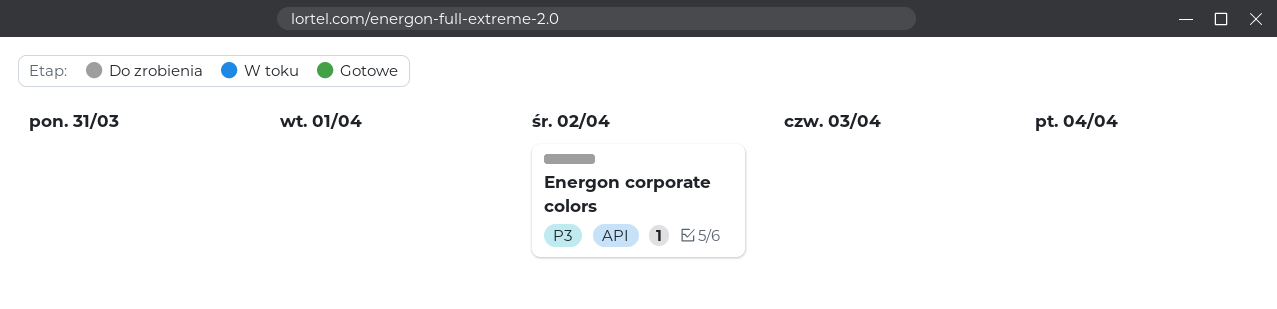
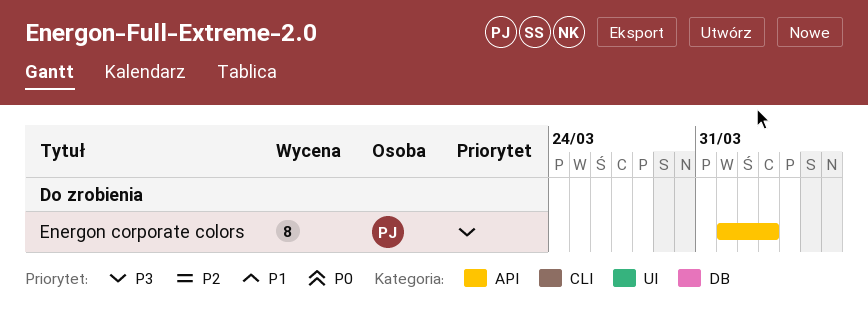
Energon corporate colors, estimate: 1 -> 8
Energon corporate colors, due: Apr 2 -> Apr 3

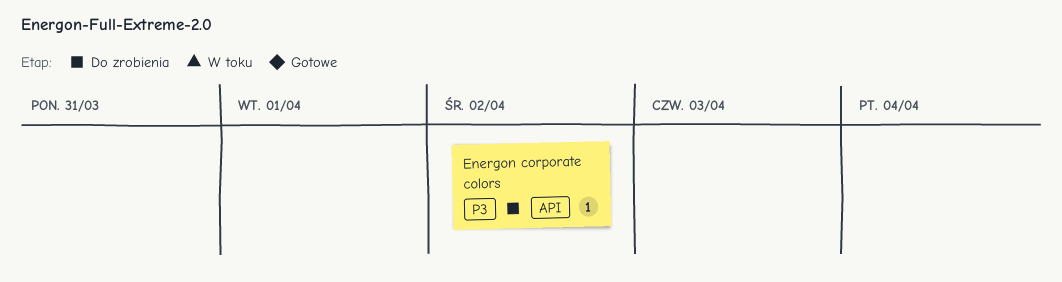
Energon corporate colors, estimate: 8 -> 1
Energon corporate colors, due: Apr 3 -> Apr 2

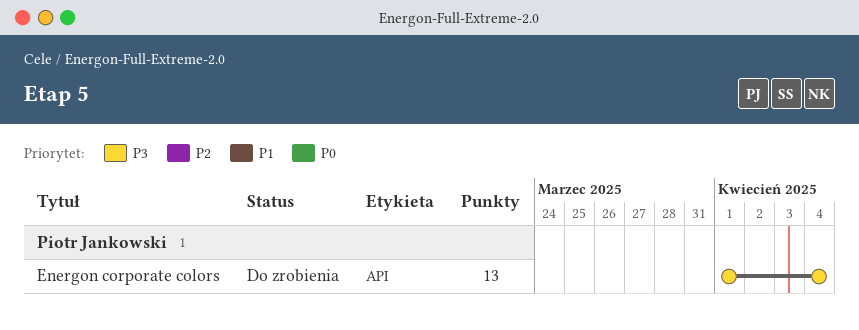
Energon corporate colors, estimate: 1 -> 13
Energon corporate colors, due: Apr 2 -> Apr 4

